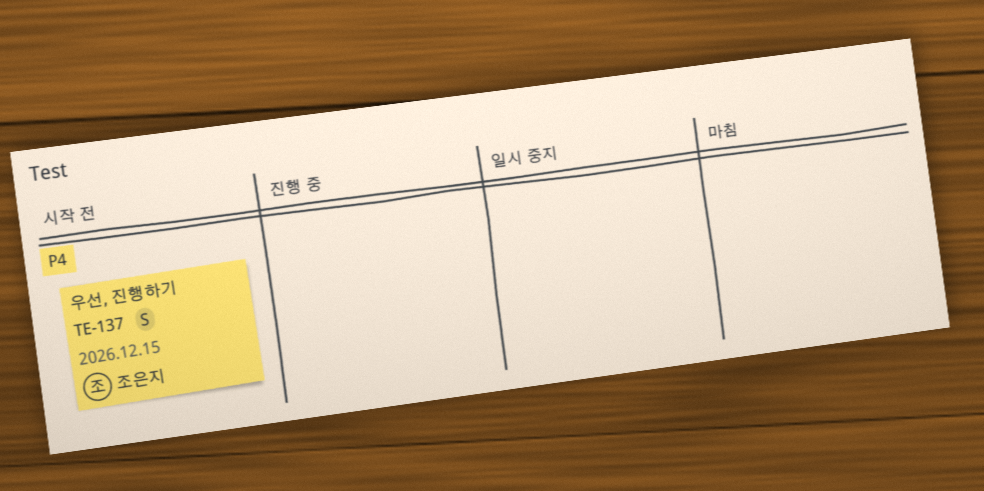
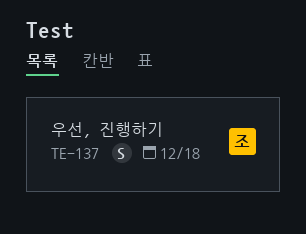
TE-137, due: Dec 15 -> Dec 18

